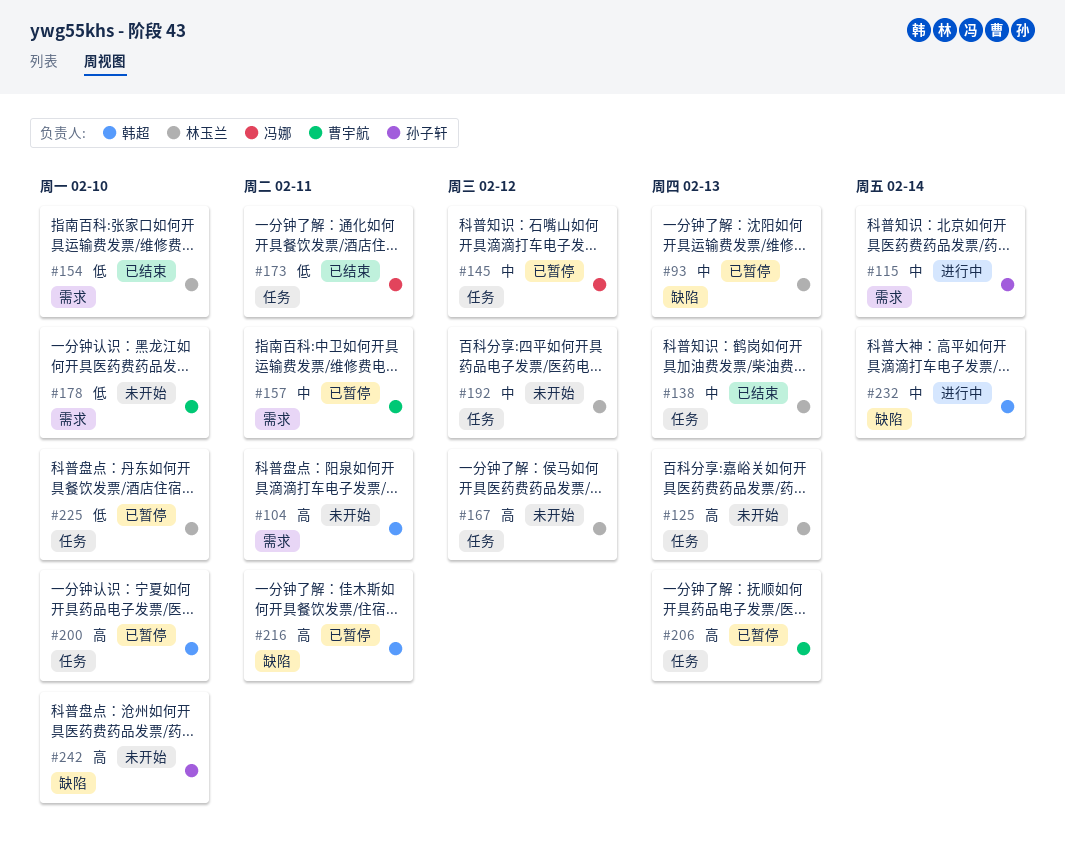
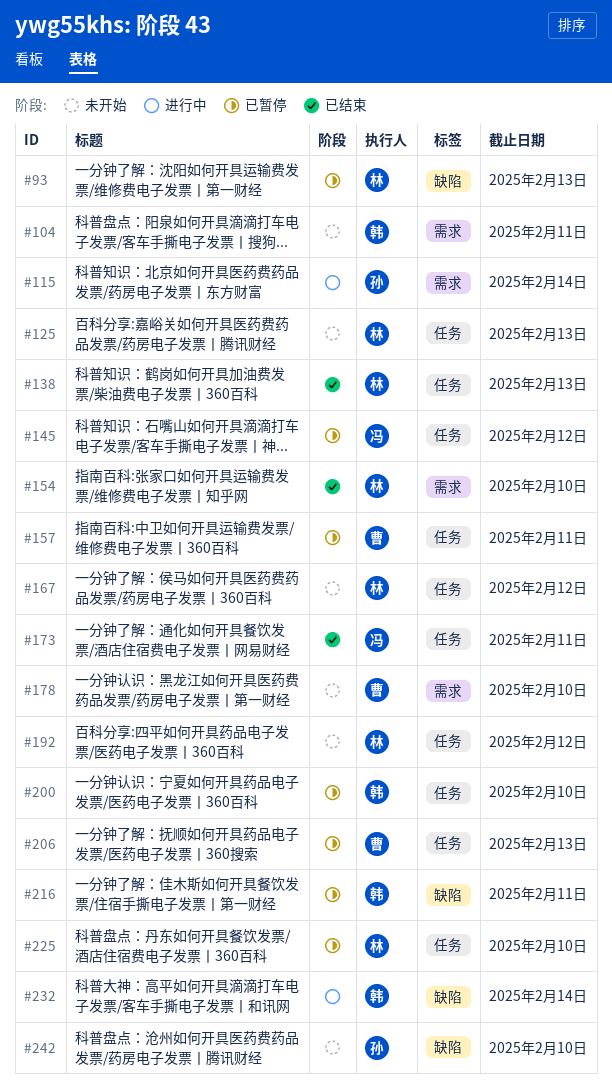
#157, label: 需求 -> 任务

